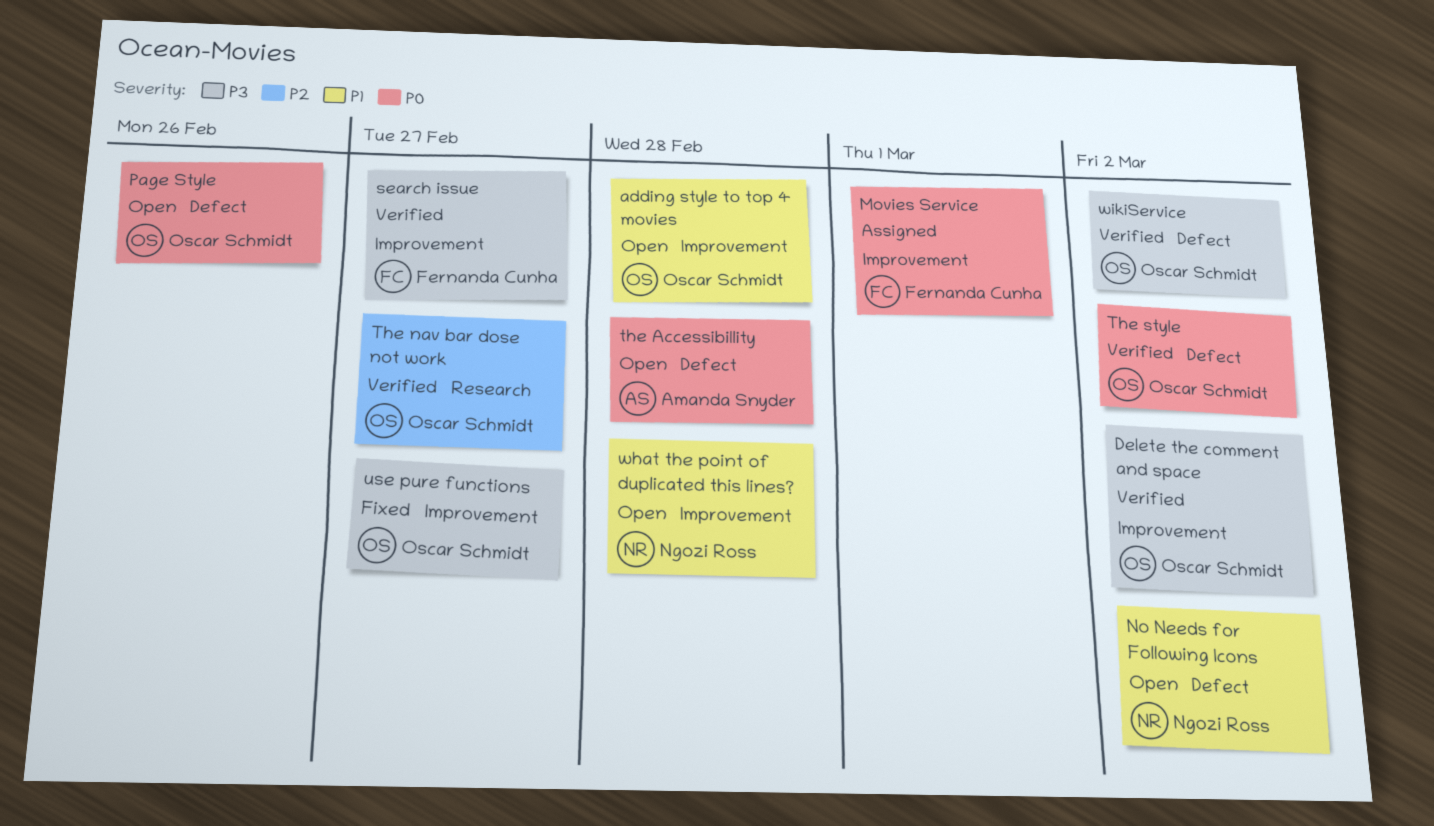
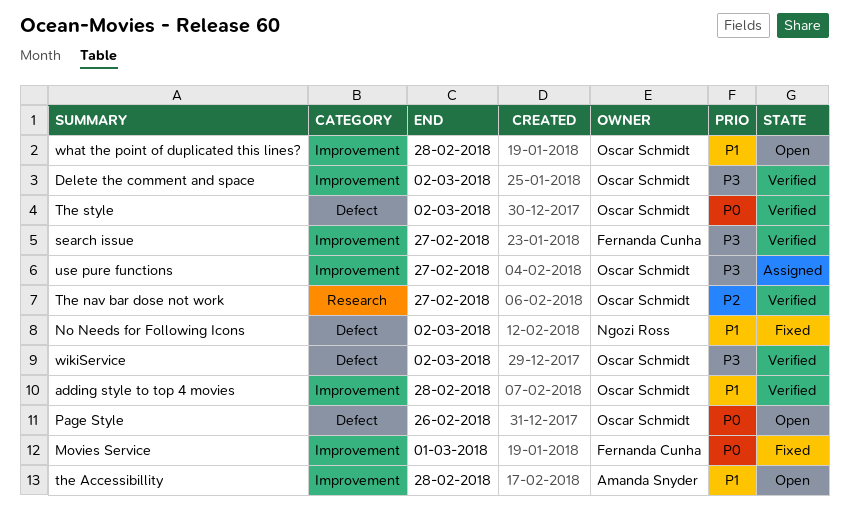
adding style to top 4 movies, status: Open -> Verified
Movies Service, status: Assigned -> Fixed
No Needs for Following Icons, status: Open -> Fixed
the Accessibillity, priority: P0 -> P1
the Accessibillity, label: Defect -> Improvement
use pure functions, status: Fixed -> Assigned
what the point of duplicated this lines?, owner: Ngozi Ross -> Oscar Schmidt

